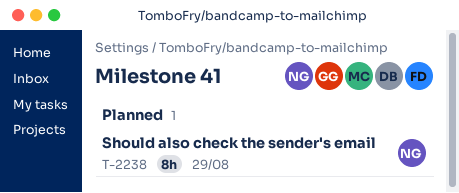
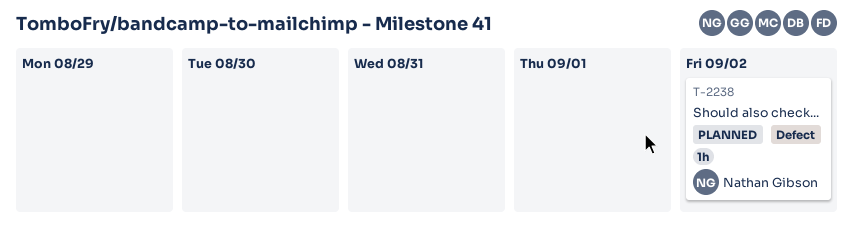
T-2238, estimate: 8h -> 1h
T-2238, due: Aug 29 -> Sep 2

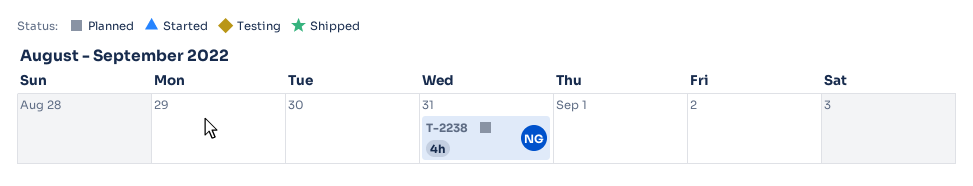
T-2238, estimate: 1h -> 4h
T-2238, due: Sep 2 -> Aug 31

